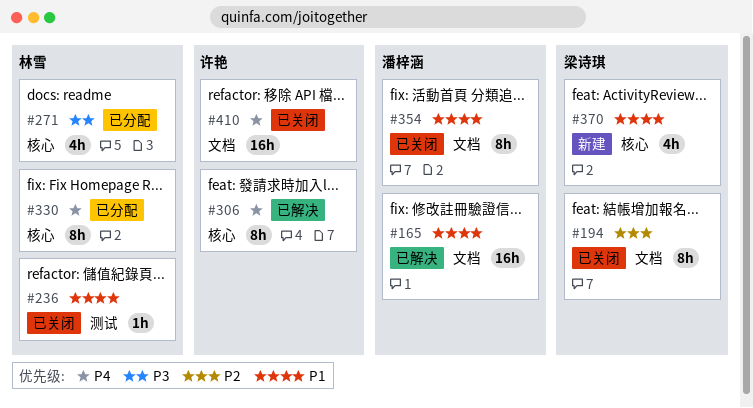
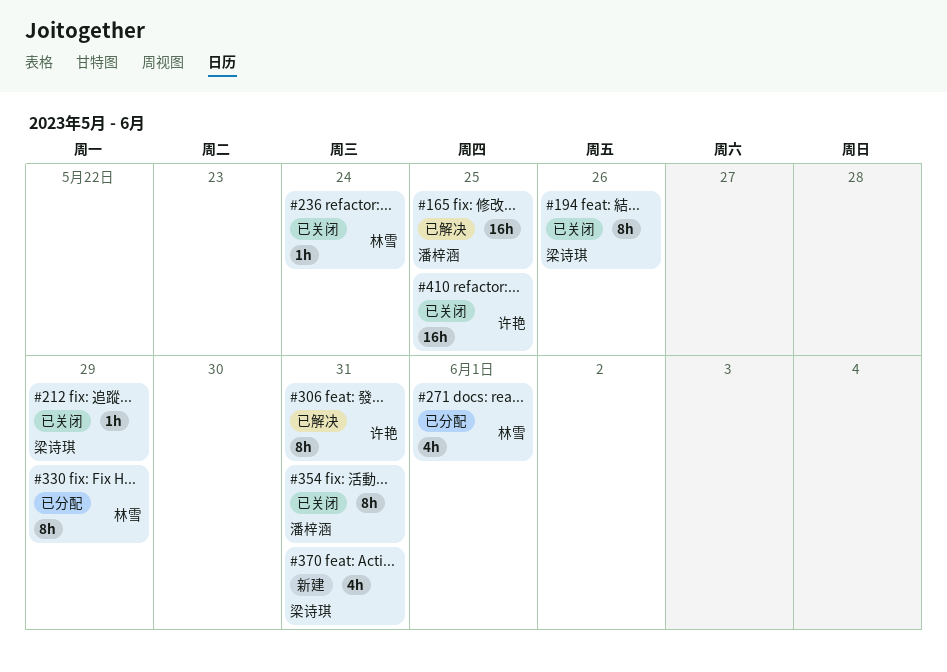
#212: none -> present

